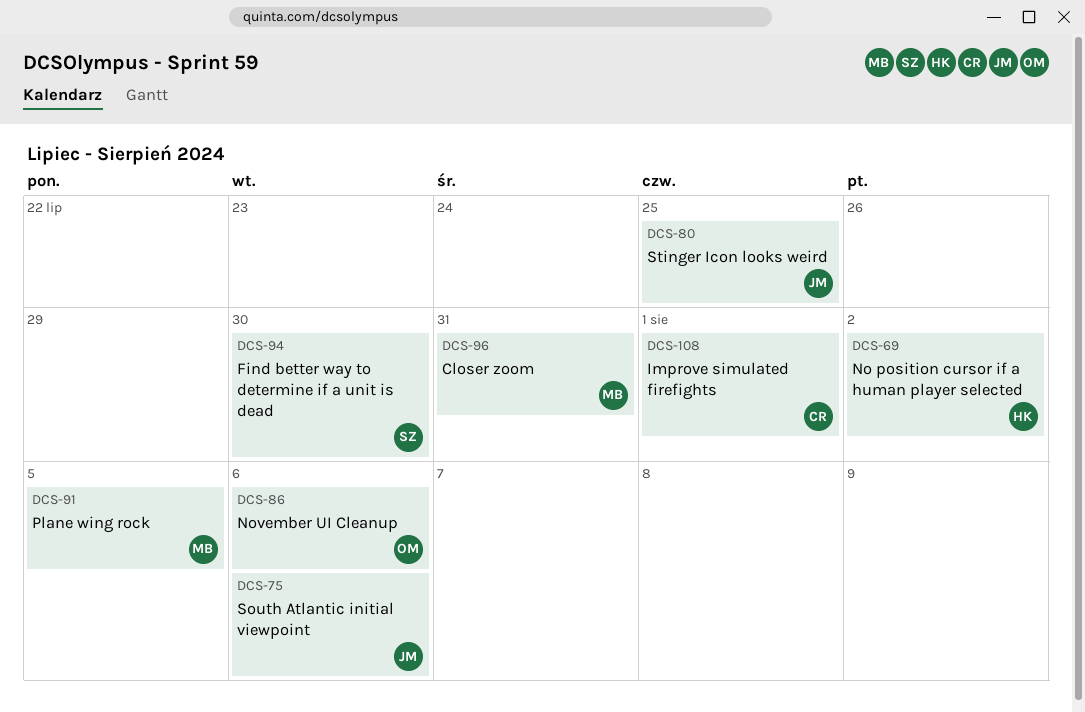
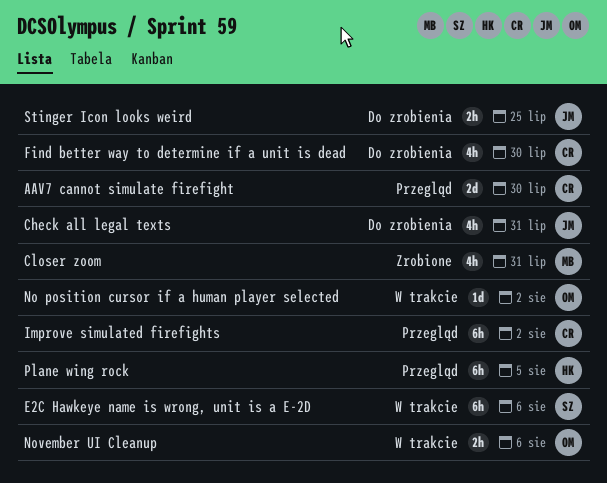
AAV7 cannot simulate firefight: none -> present
Check all legal texts: none -> present
E2C Hawkeye name is wrong, unit is a E-2D: none -> present
Find better way to determine if a unit is dead, owner: SZ -> CR
Improve simulated firefights, due: Aug 1 -> Aug 2
No position cursor if a human player selected, owner: HK -> OM
Plane wing rock, owner: MB -> HK
South Atlantic initial viewpoint: present -> none

